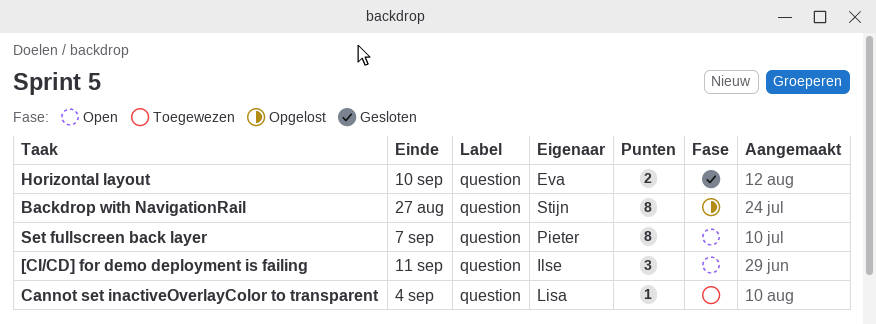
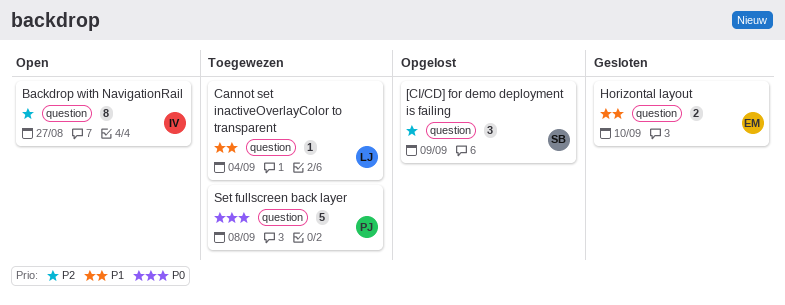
[CI/CD] for demo deployment is failing, status: Open -> Opgelost
[CI/CD] for demo deployment is failing, owner: Ilse -> Stijn
[CI/CD] for demo deployment is failing, due: Sep 11 -> Sep 9
Backdrop with NavigationRail, status: Opgelost -> Open
Backdrop with NavigationRail, owner: Stijn -> Ilse
Set fullscreen back layer, status: Open -> Toegewezen
Set fullscreen back layer, estimate: 8 -> 5
Set fullscreen back layer, due: Sep 7 -> Sep 8

